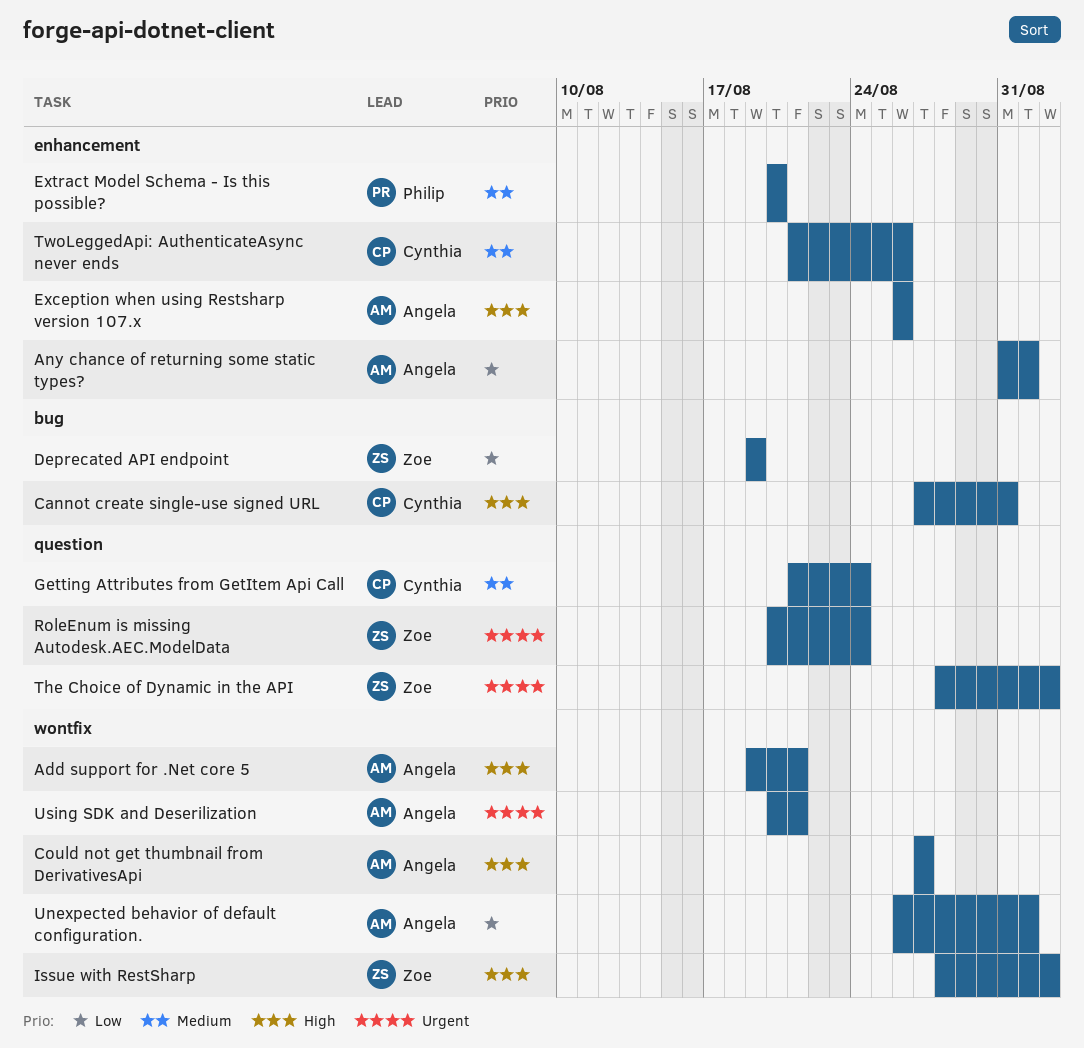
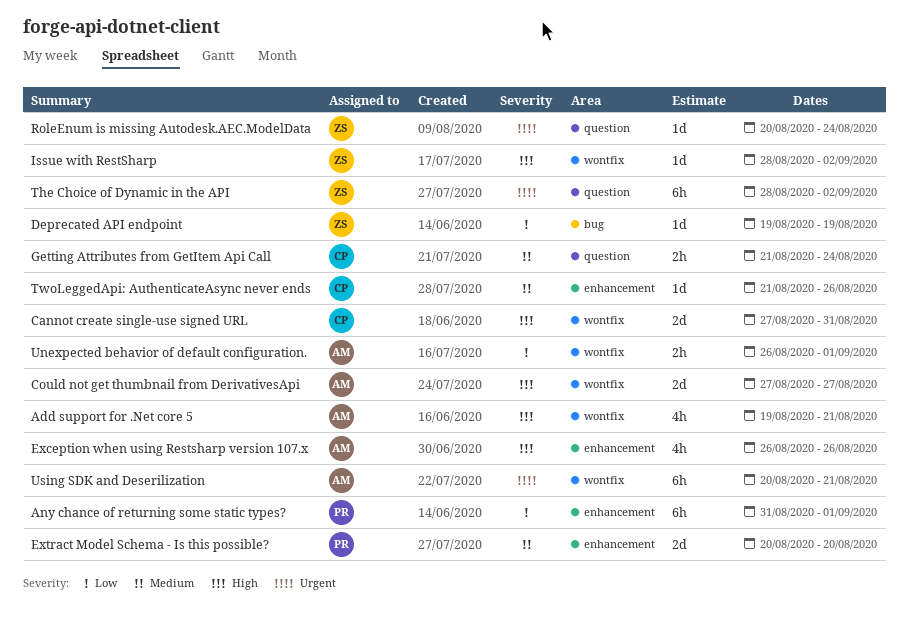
Any chance of returning some static types?, owner: Angela -> Philip
Cannot create single-use signed URL, label: bug -> wontfix

